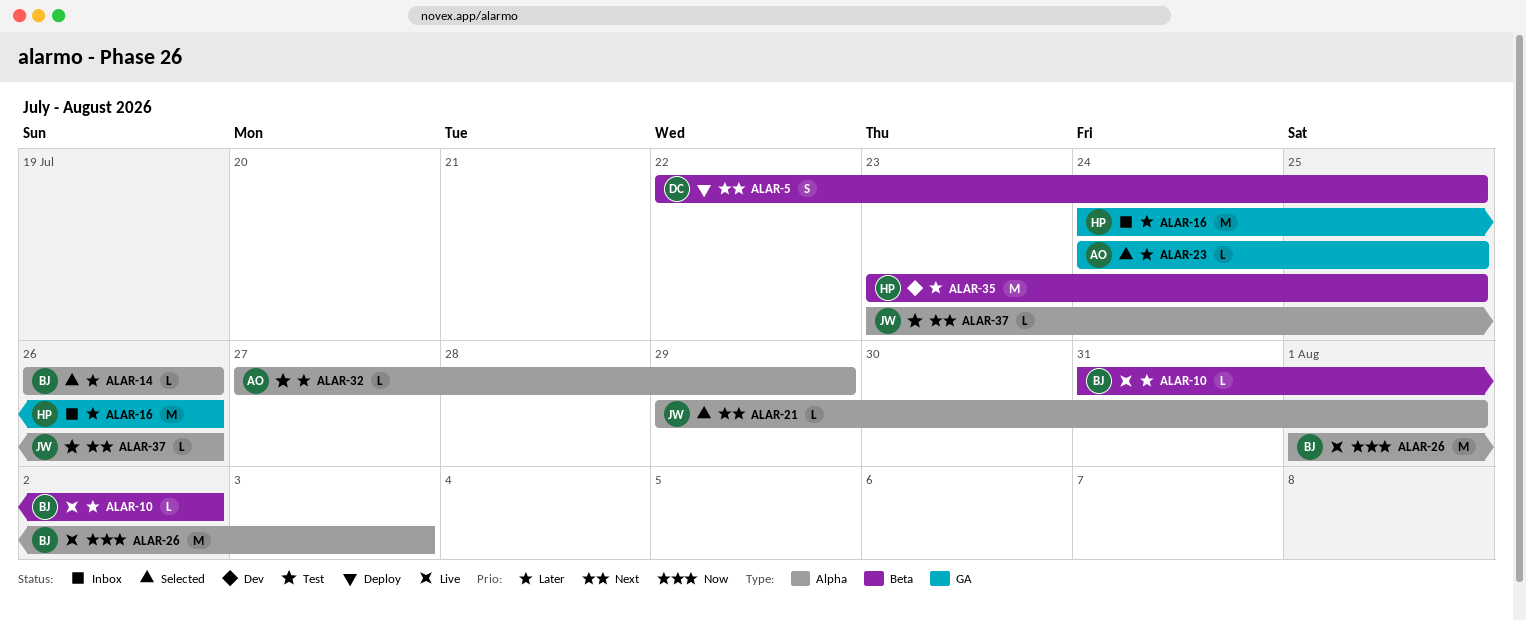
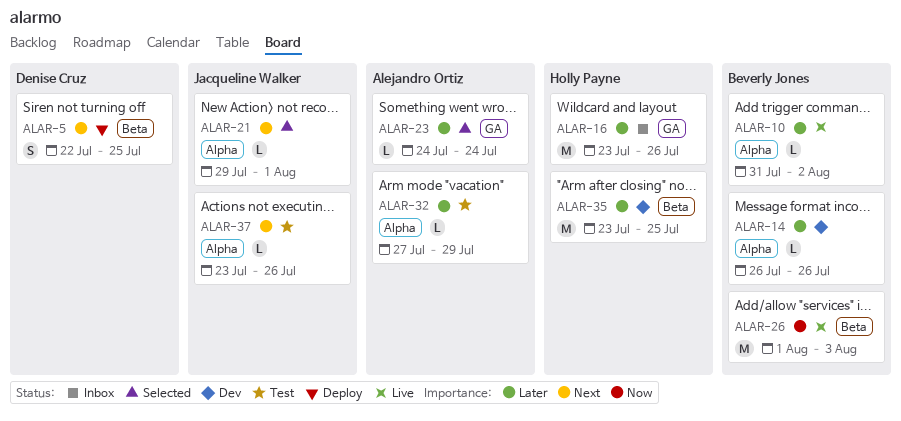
ALAR-10, label: Beta -> Alpha
ALAR-14, status: Selected -> Dev
ALAR-16, start: Jul 24 -> Jul 23
ALAR-23, due: Jul 25 -> Jul 24
ALAR-26, label: Alpha -> Beta

